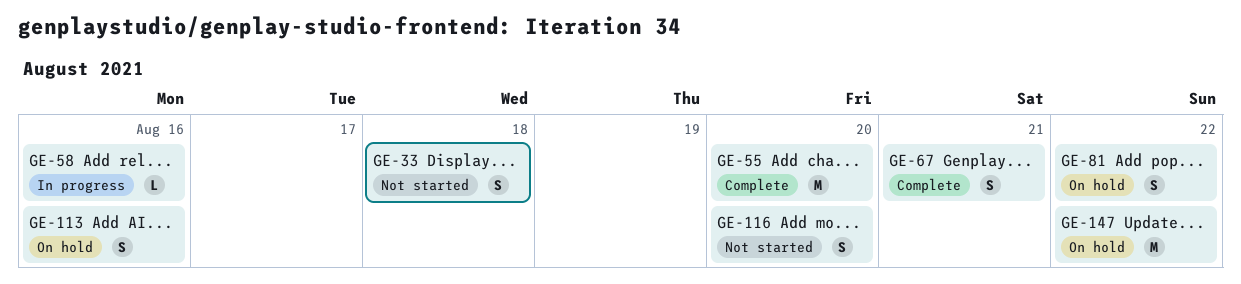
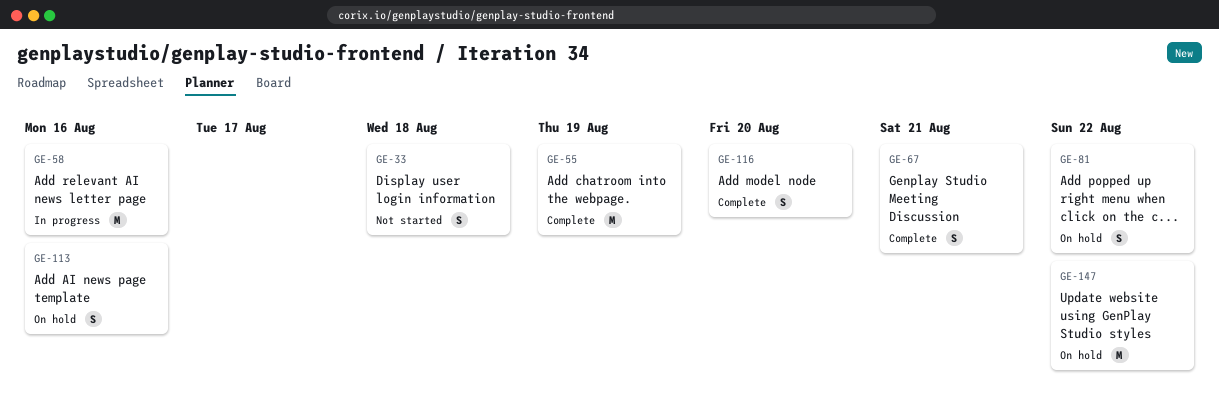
GE-55, due: Aug 20 -> Aug 19
GE-58, estimate: L -> M
GE-116, status: Not started -> Complete

